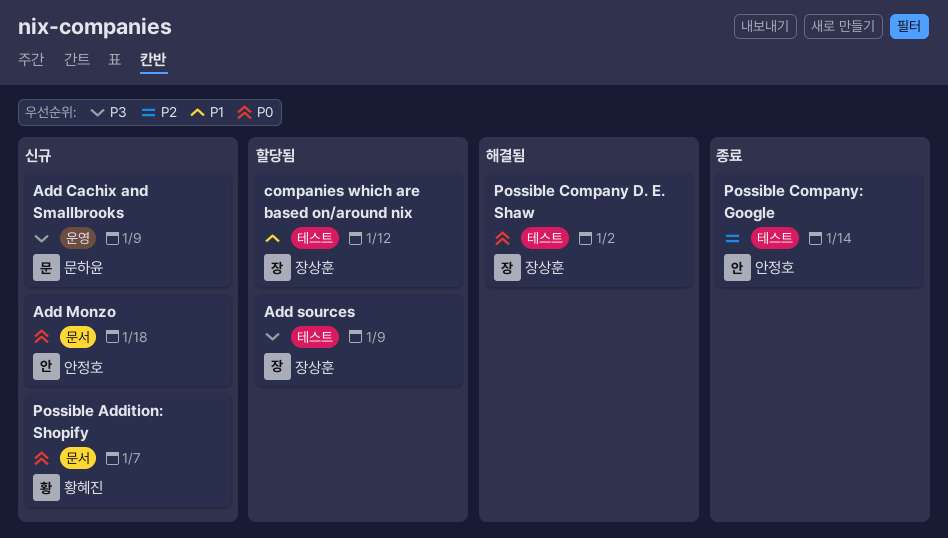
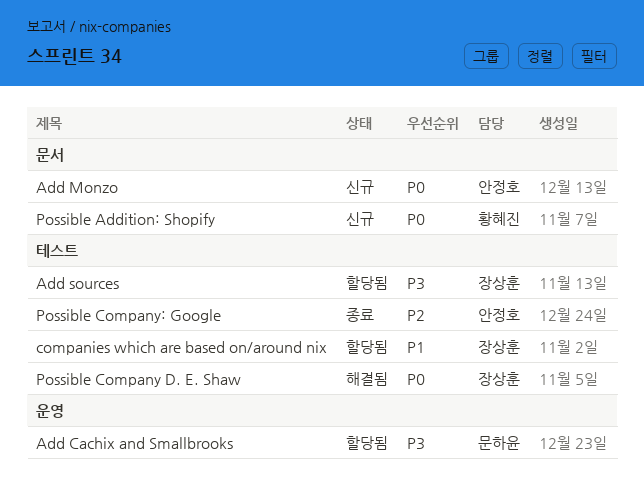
Add Cachix and Smallbrooks, status: 신규 -> 할당됨

